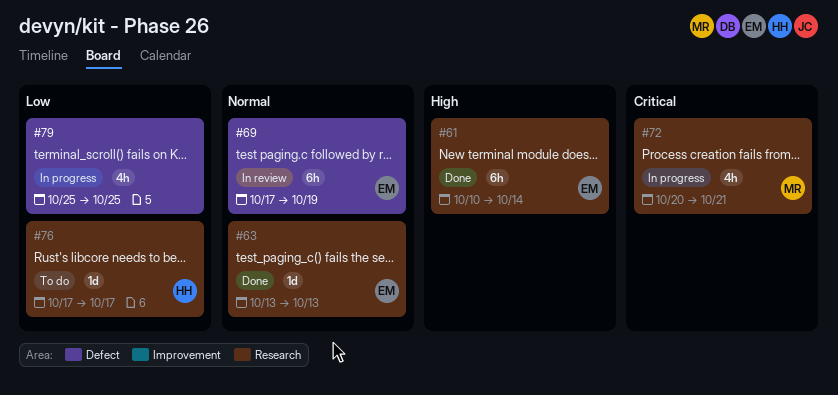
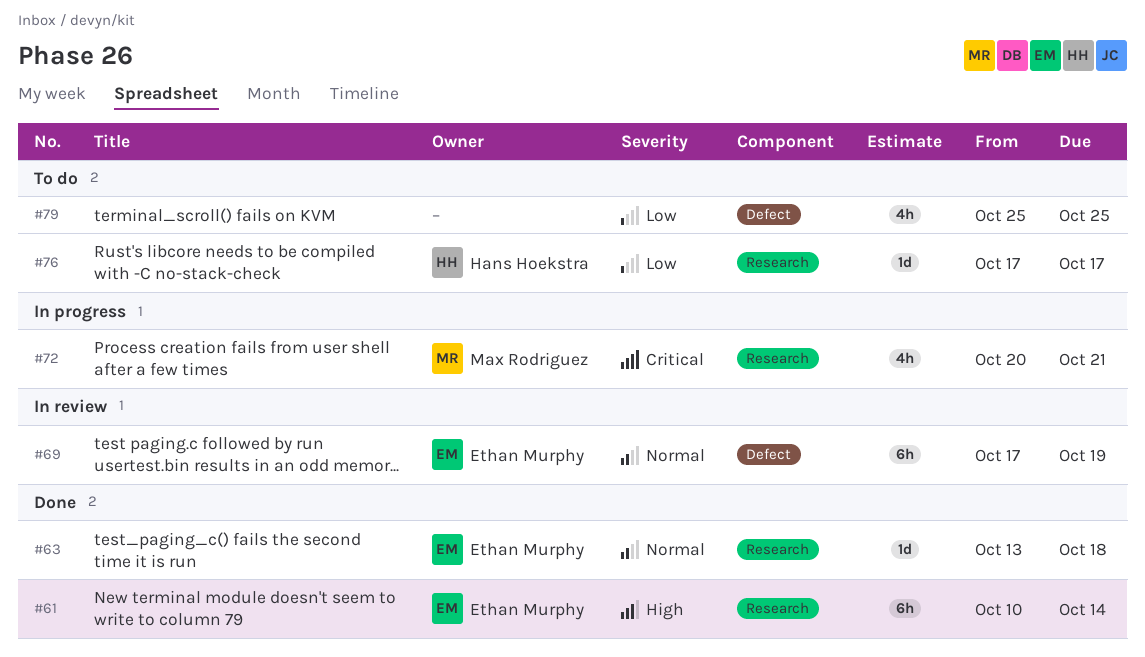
#63, due: Oct 13 -> Oct 18
#79, status: In progress -> To do

